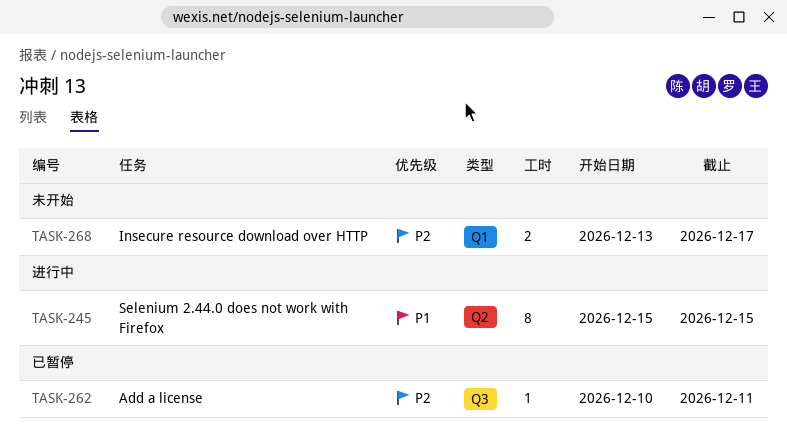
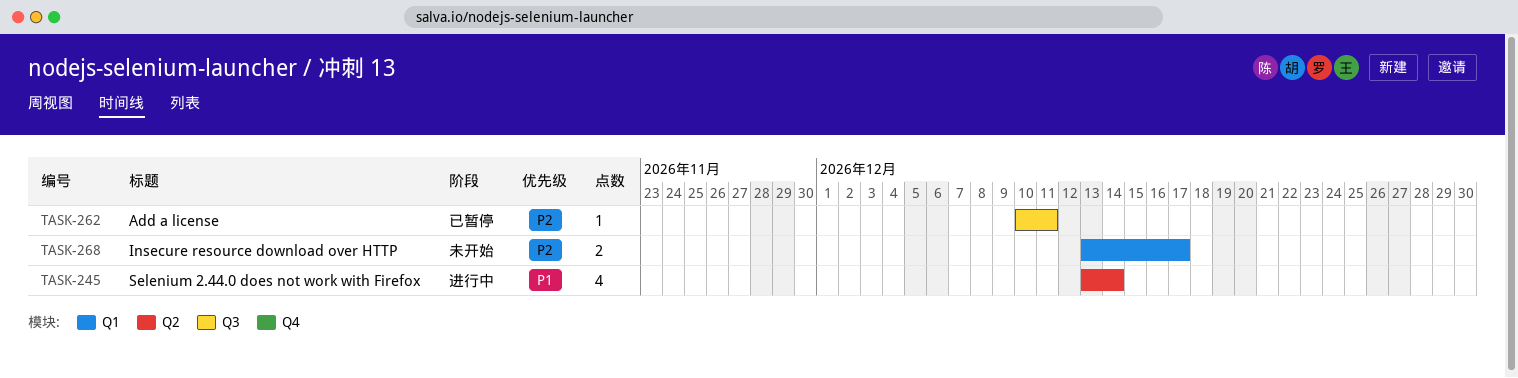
TASK-245, estimate: 8 -> 4
TASK-245, start: Dec 15 -> Dec 13
TASK-245, due: Dec 15 -> Dec 14

